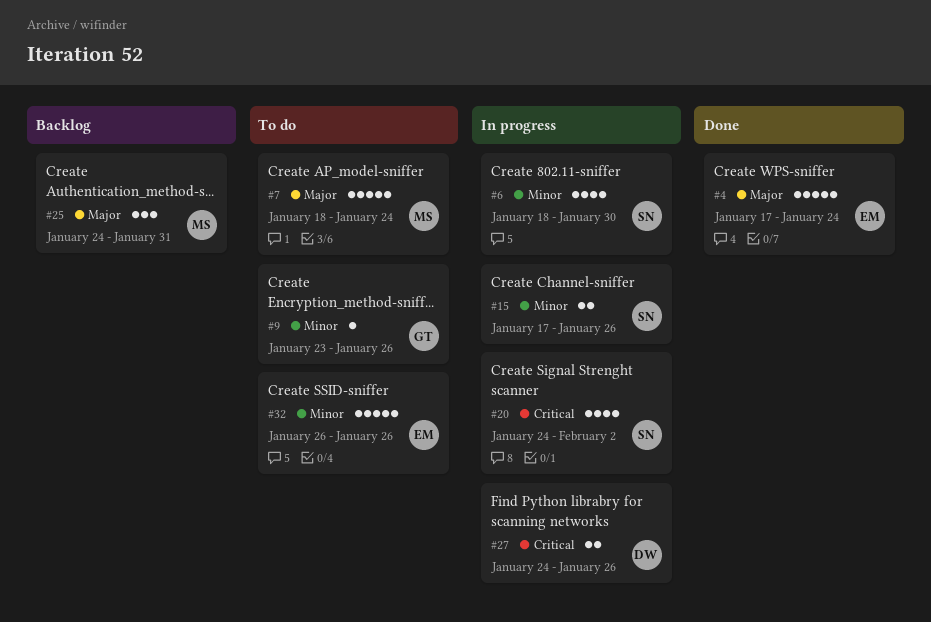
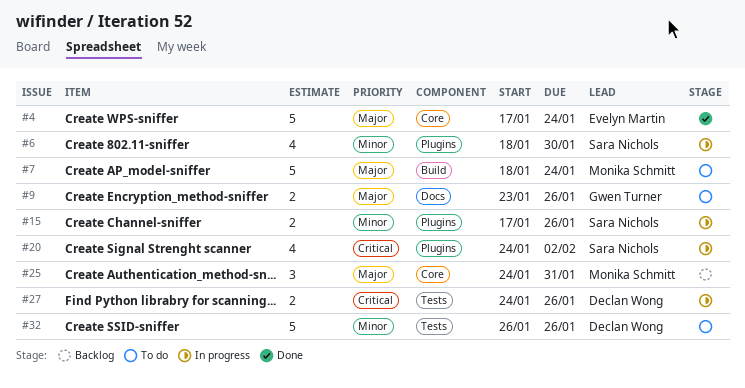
#9, priority: Minor -> Major
#9, estimate: 1 -> 2
#32, owner: Evelyn Martin -> Declan Wong

